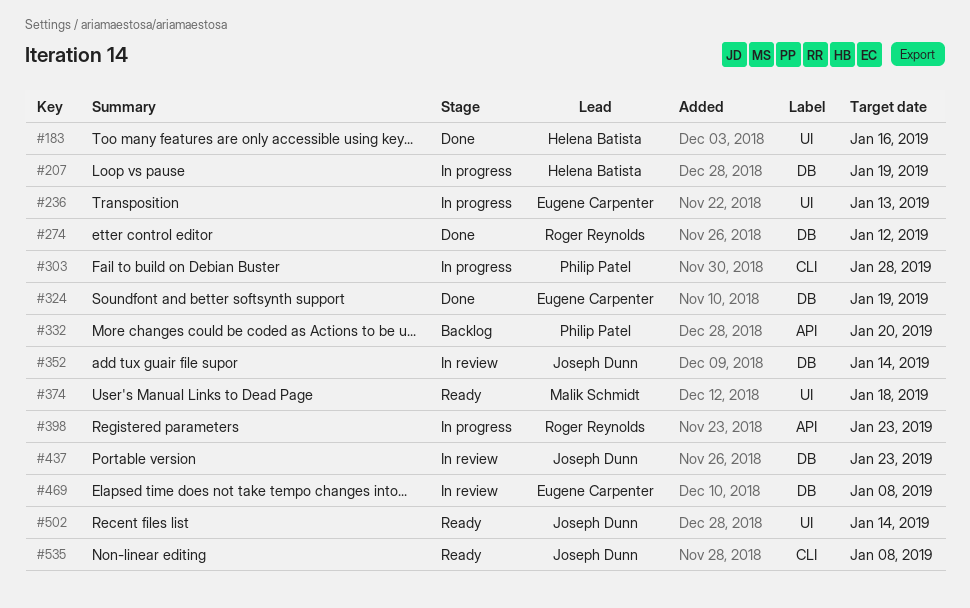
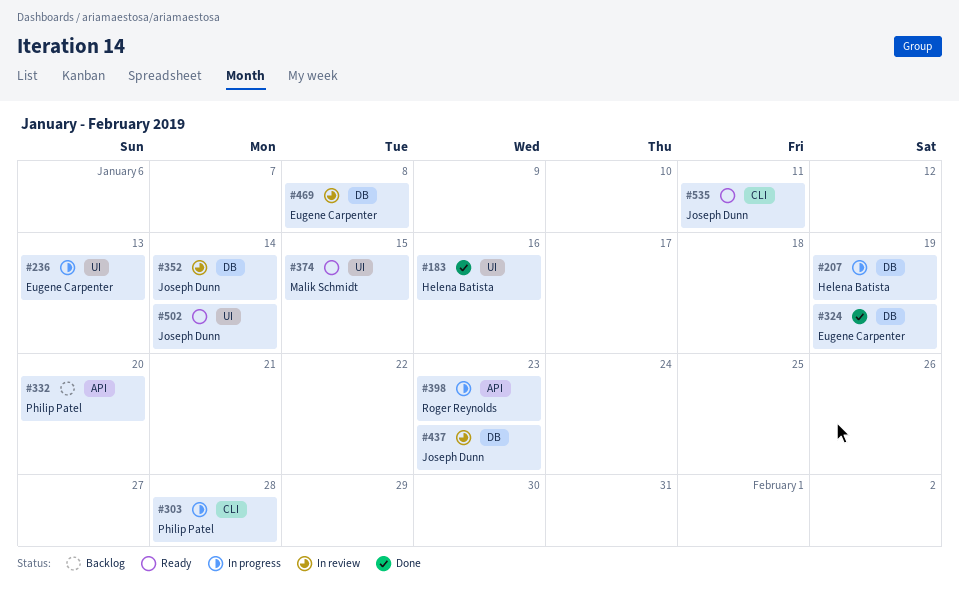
#274: present -> none
#374, due: Jan 18 -> Jan 15
#535, due: Jan 8 -> Jan 11

